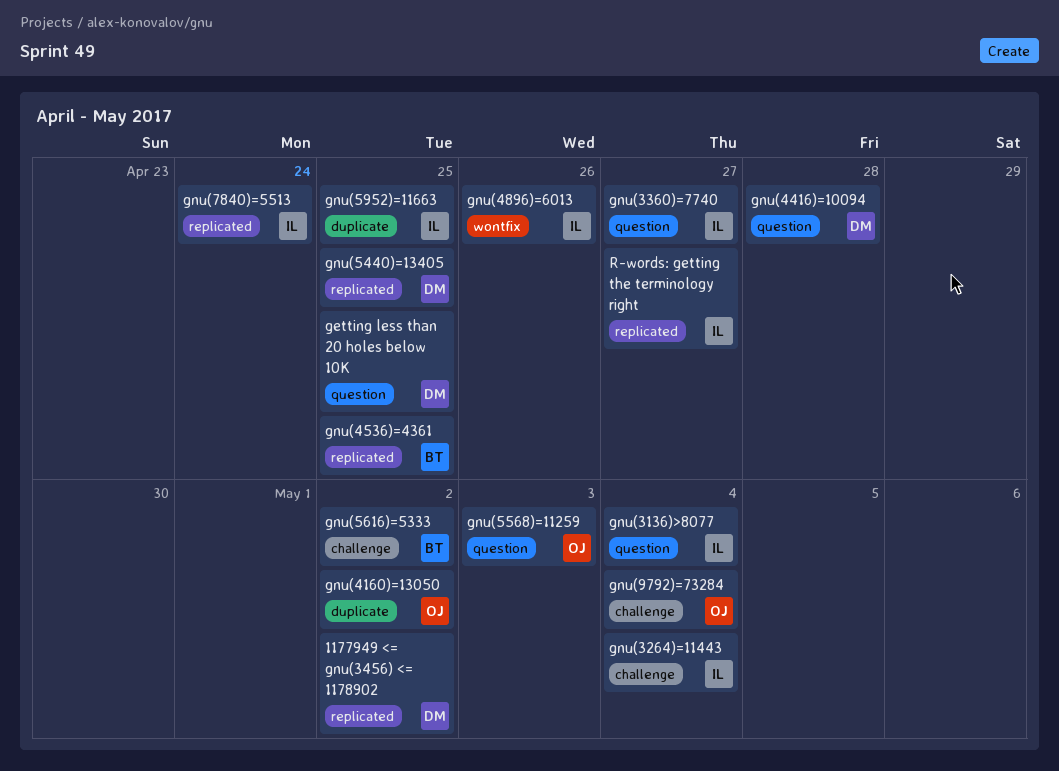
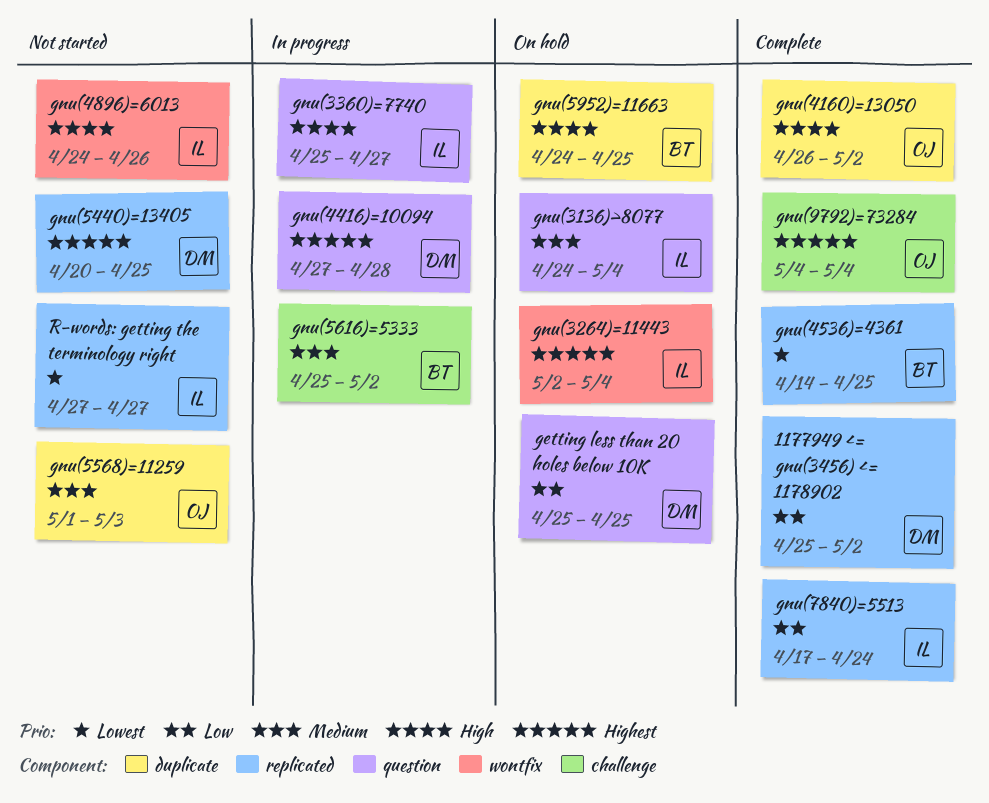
gnu(3264)=11443, label: challenge -> wontfix
gnu(5568)=11259, label: question -> duplicate
gnu(5952)=11663, owner: IL -> BT

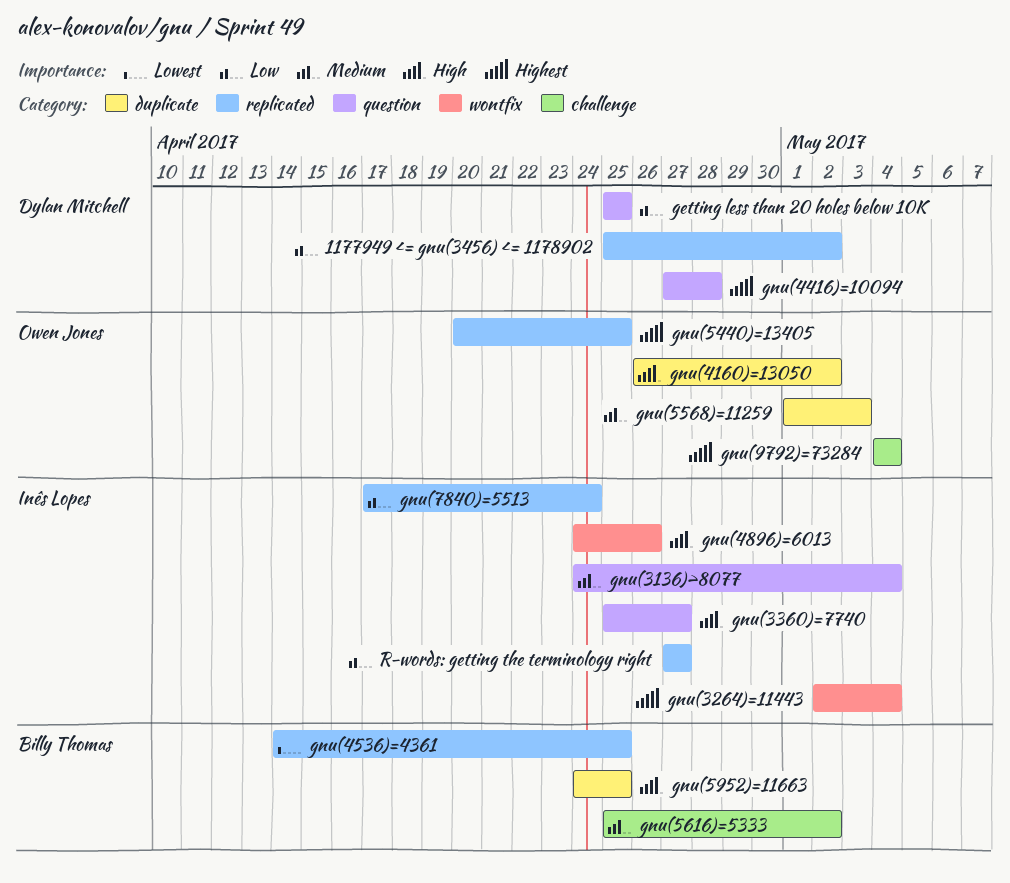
gnu(5440)=13405, owner: Dylan Mitchell -> Owen Jones
R-words: getting the terminology right, priority: Lowest -> Low

